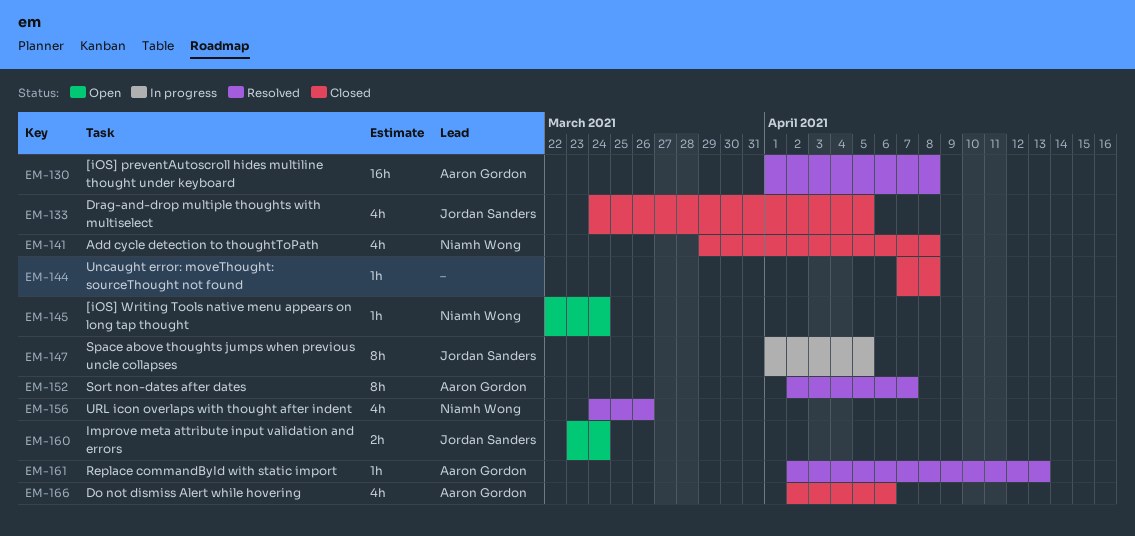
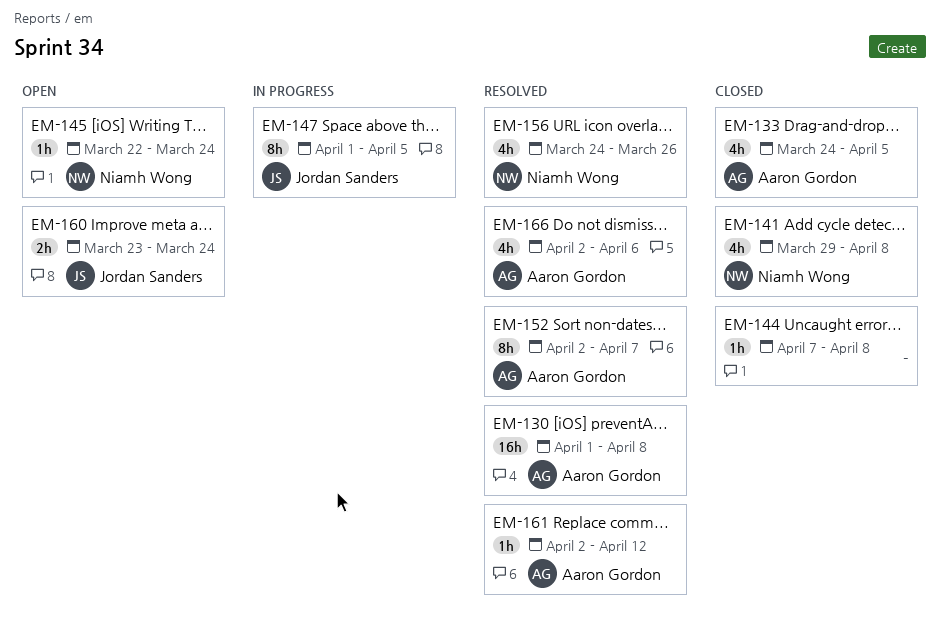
EM-133, owner: Jordan Sanders -> Aaron Gordon
EM-161, due: Apr 13 -> Apr 12
EM-166, status: Closed -> Resolved

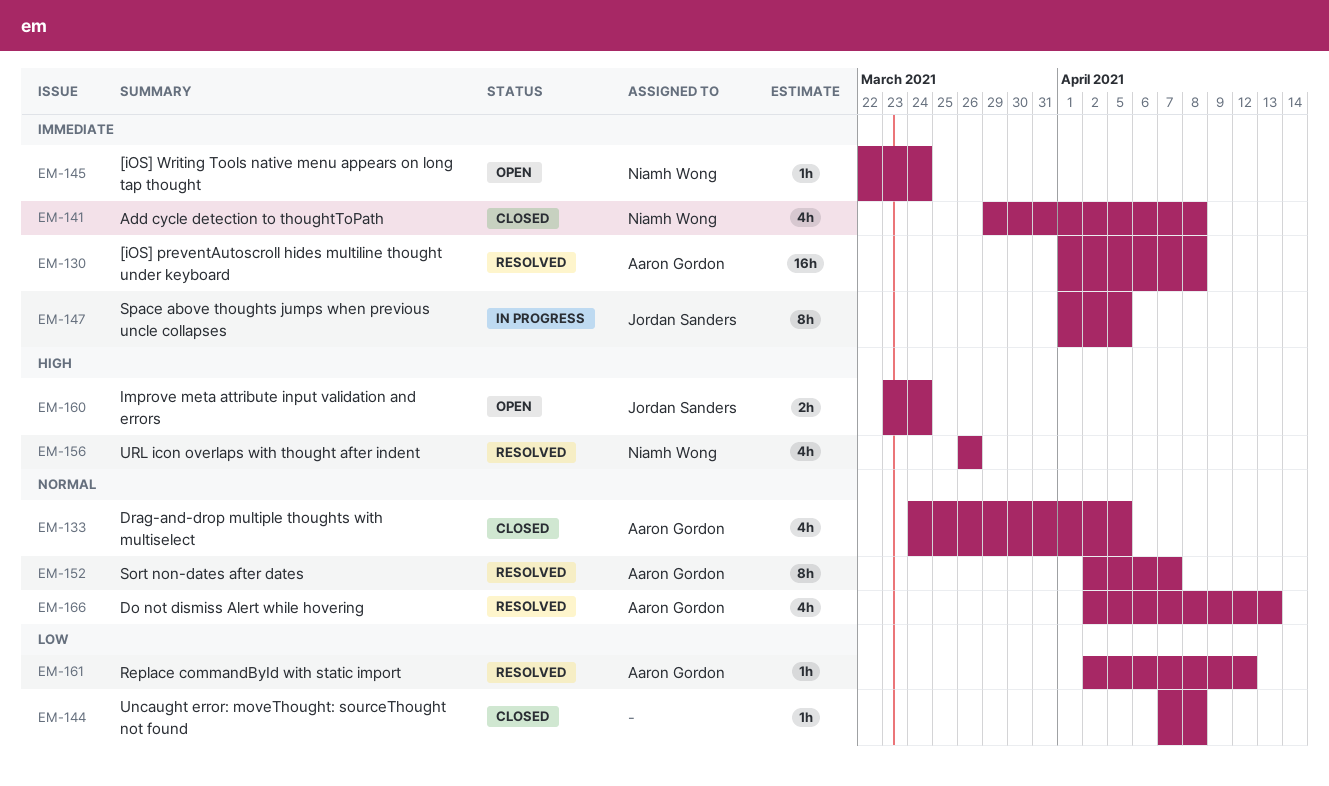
EM-156, start: Mar 24 -> Mar 26
EM-166, due: Apr 6 -> Apr 13

